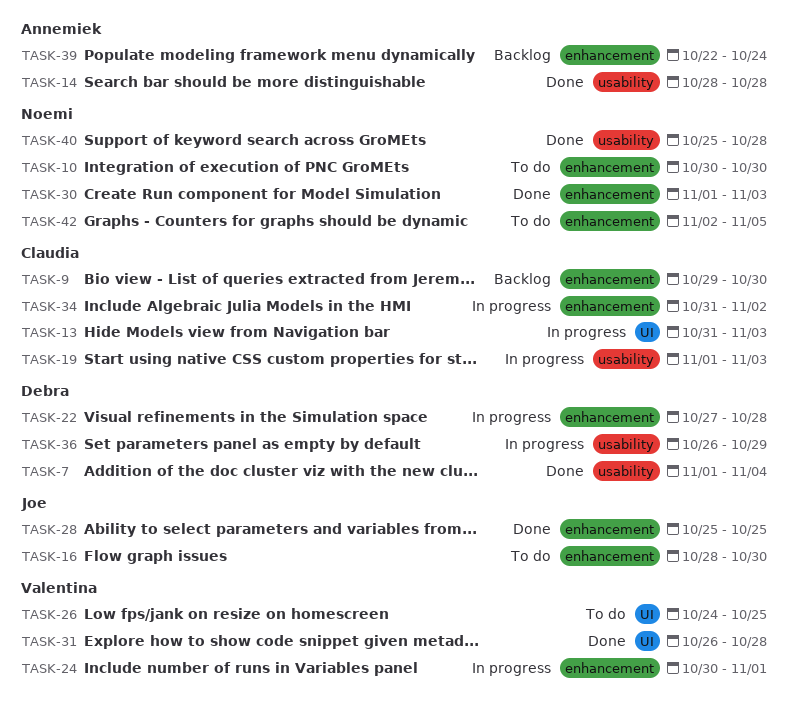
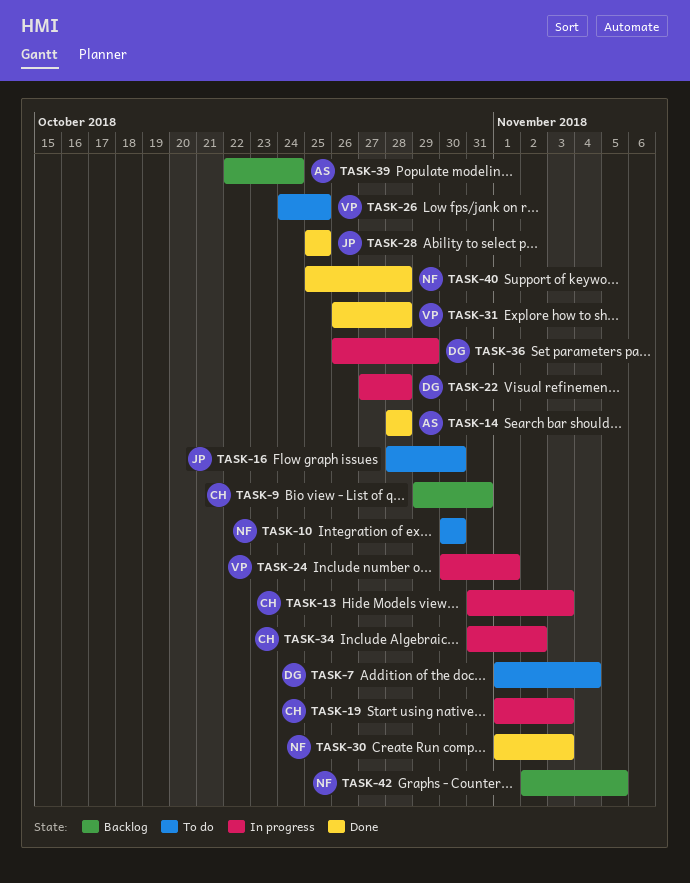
TASK-7, status: Done -> To do
TASK-9, due: Oct 30 -> Oct 31
TASK-42, status: To do -> Backlog

